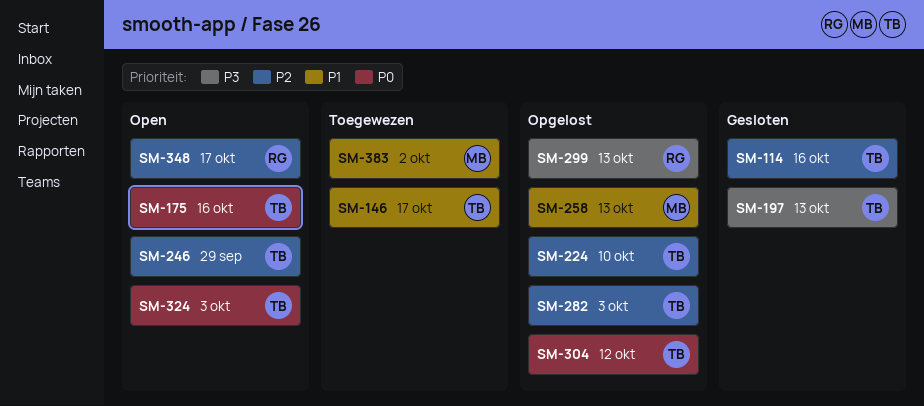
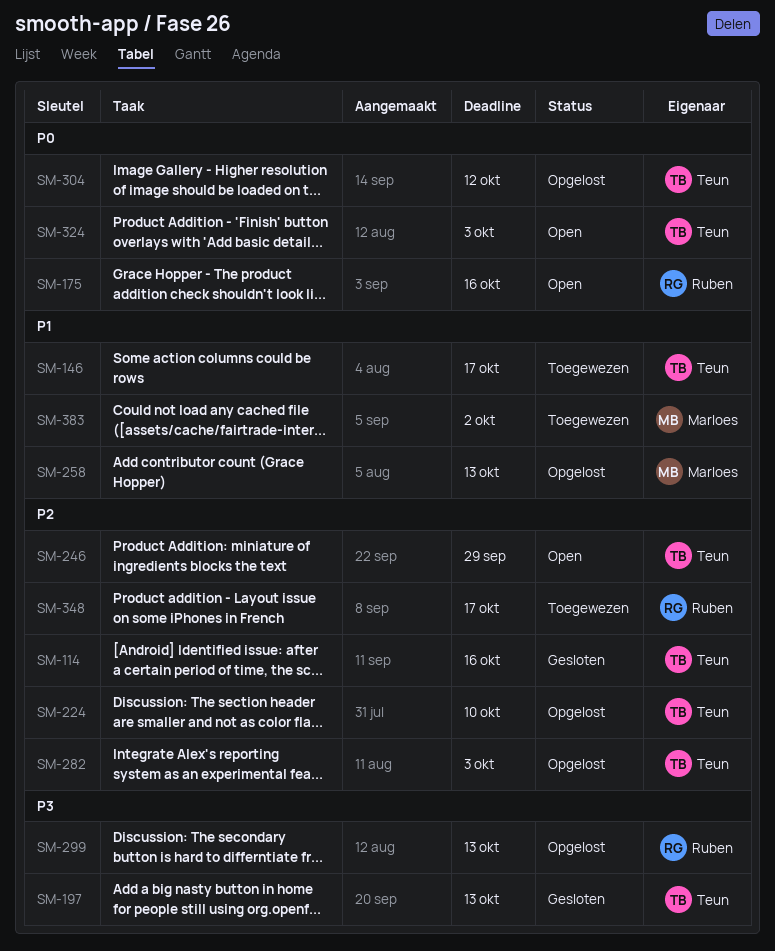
SM-175, owner: Teun -> Ruben
SM-348, status: Open -> Toegewezen

